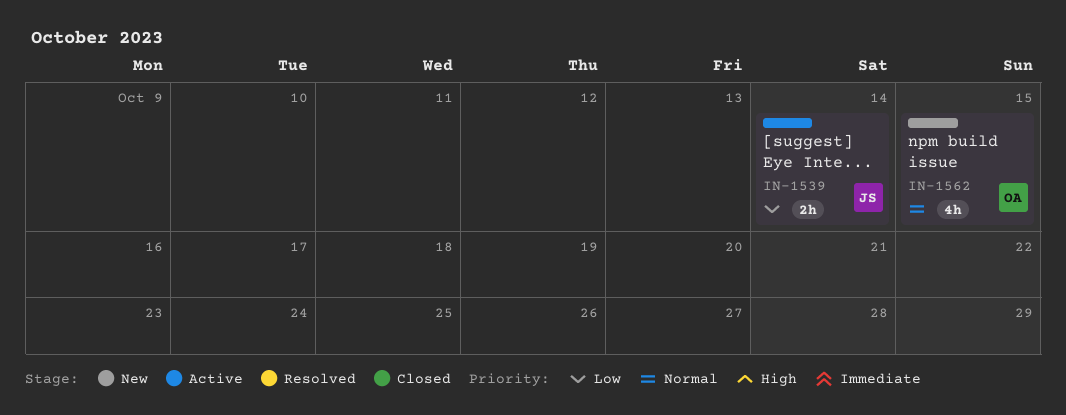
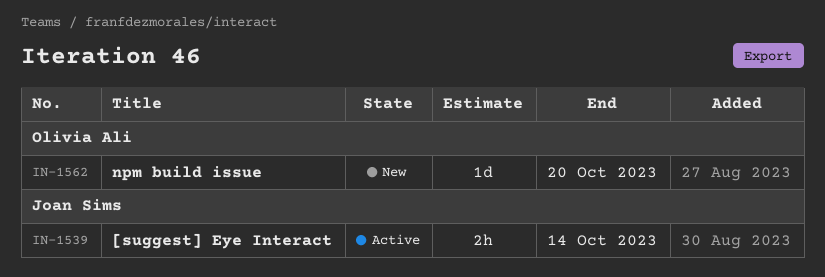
IN-1562, estimate: 4h -> 1d
IN-1562, due: Oct 15 -> Oct 20

